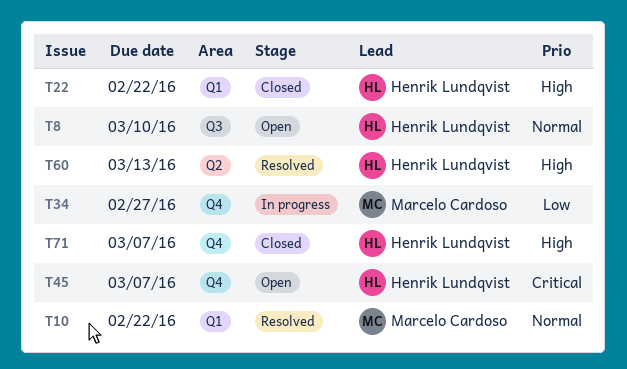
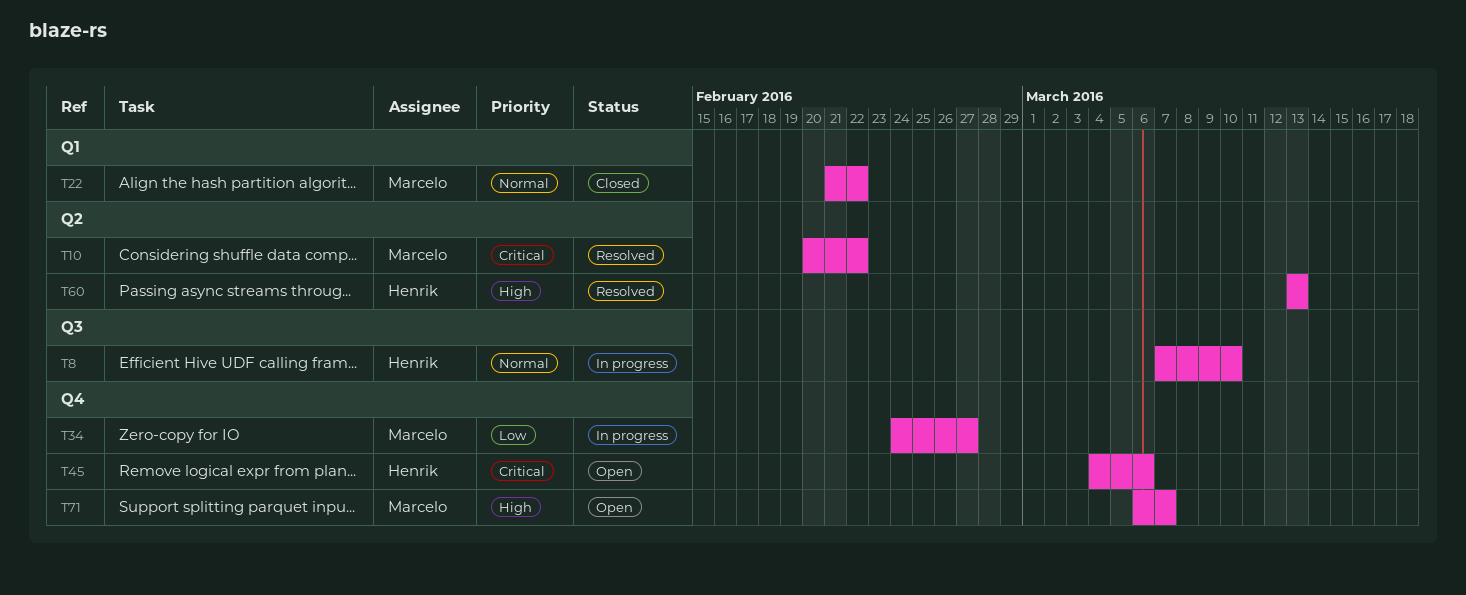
T8, status: Open -> In progress
T10, priority: Normal -> Critical
T10, label: Q1 -> Q2
T22, owner: Henrik Lundqvist -> Marcelo Cardoso
T22, priority: High -> Normal
T45, due: Mar 7 -> Mar 6
T71, status: Closed -> Open
T71, owner: Henrik Lundqvist -> Marcelo Cardoso

